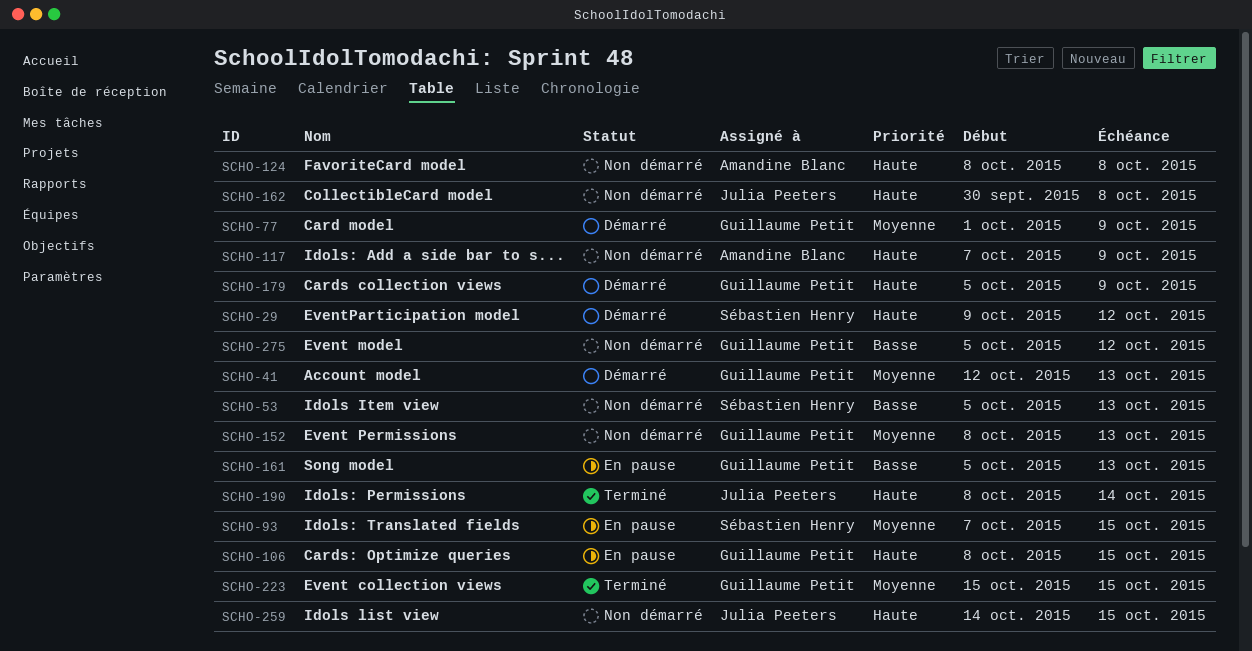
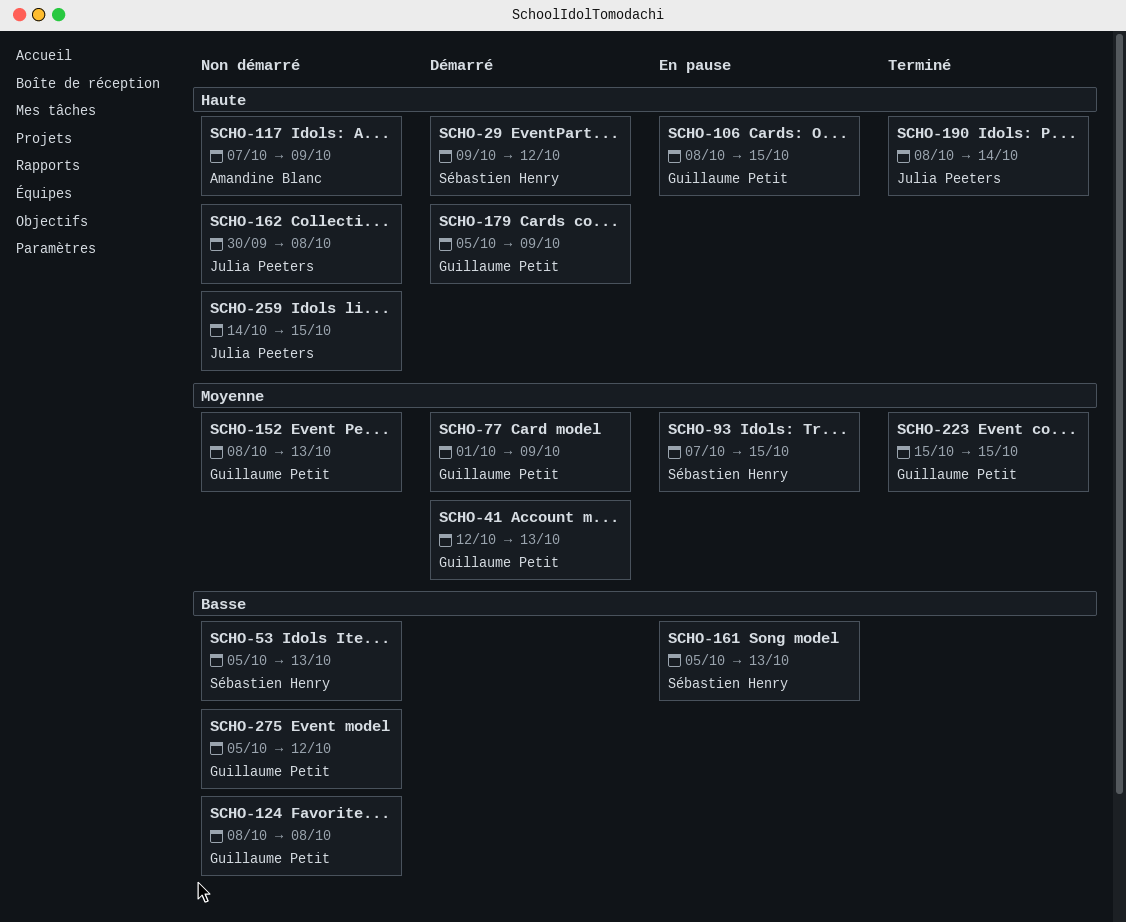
SCHO-124, owner: Amandine Blanc -> Guillaume Petit
SCHO-124, priority: Haute -> Basse
SCHO-161, owner: Guillaume Petit -> Sébastien Henry

